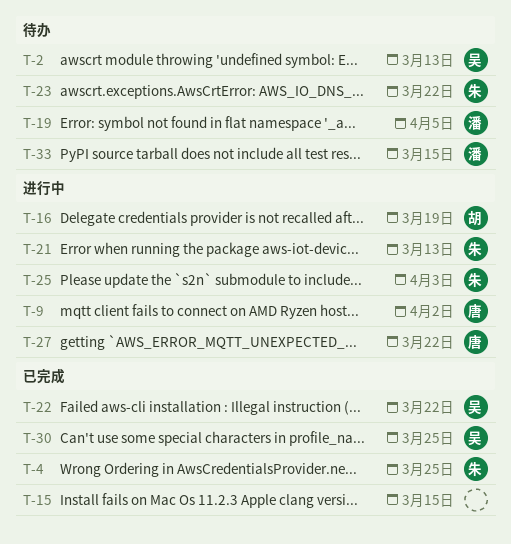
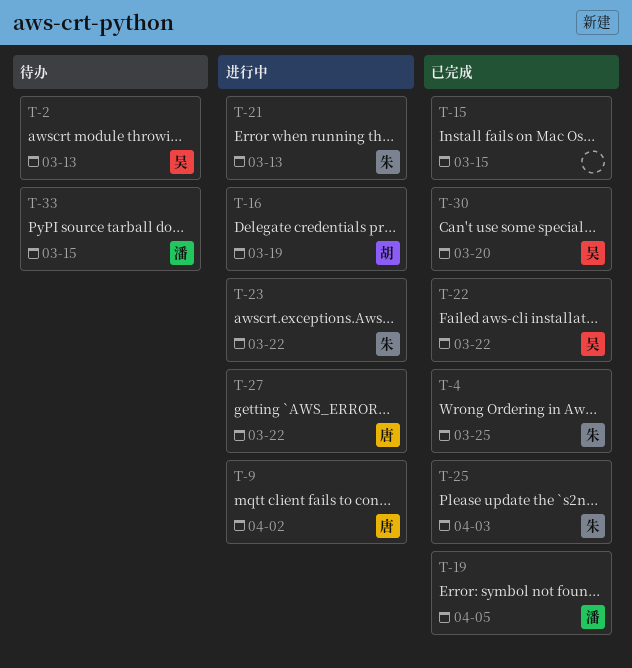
T-19, status: 待办 -> 已完成
T-23, status: 待办 -> 进行中
T-25, status: 进行中 -> 已完成
T-30, due: Mar 25 -> Mar 20

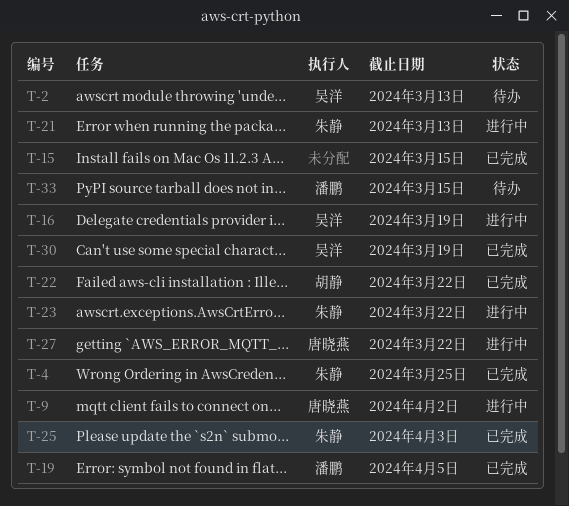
T-16, owner: 胡静 -> 吴洋
T-22, owner: 吴洋 -> 胡静
T-30, due: Mar 20 -> Mar 19

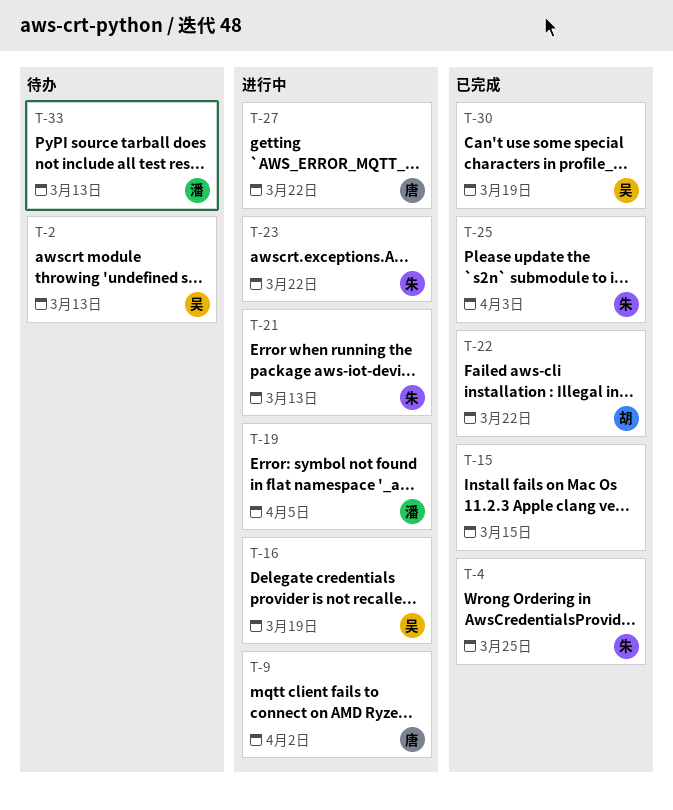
T-19, status: 已完成 -> 进行中
T-33, due: Mar 15 -> Mar 13

